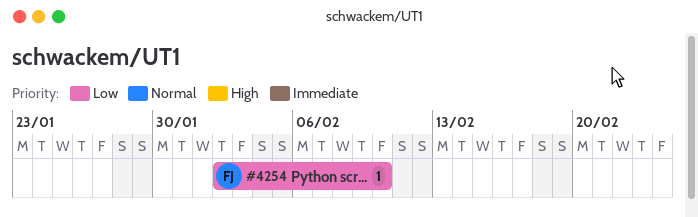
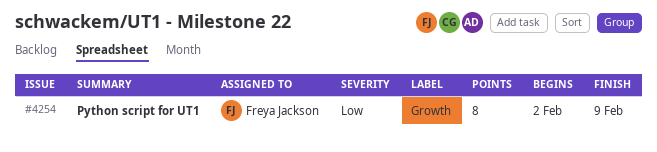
#4254, estimate: 1 -> 8
#4254, due: Feb 10 -> Feb 9

